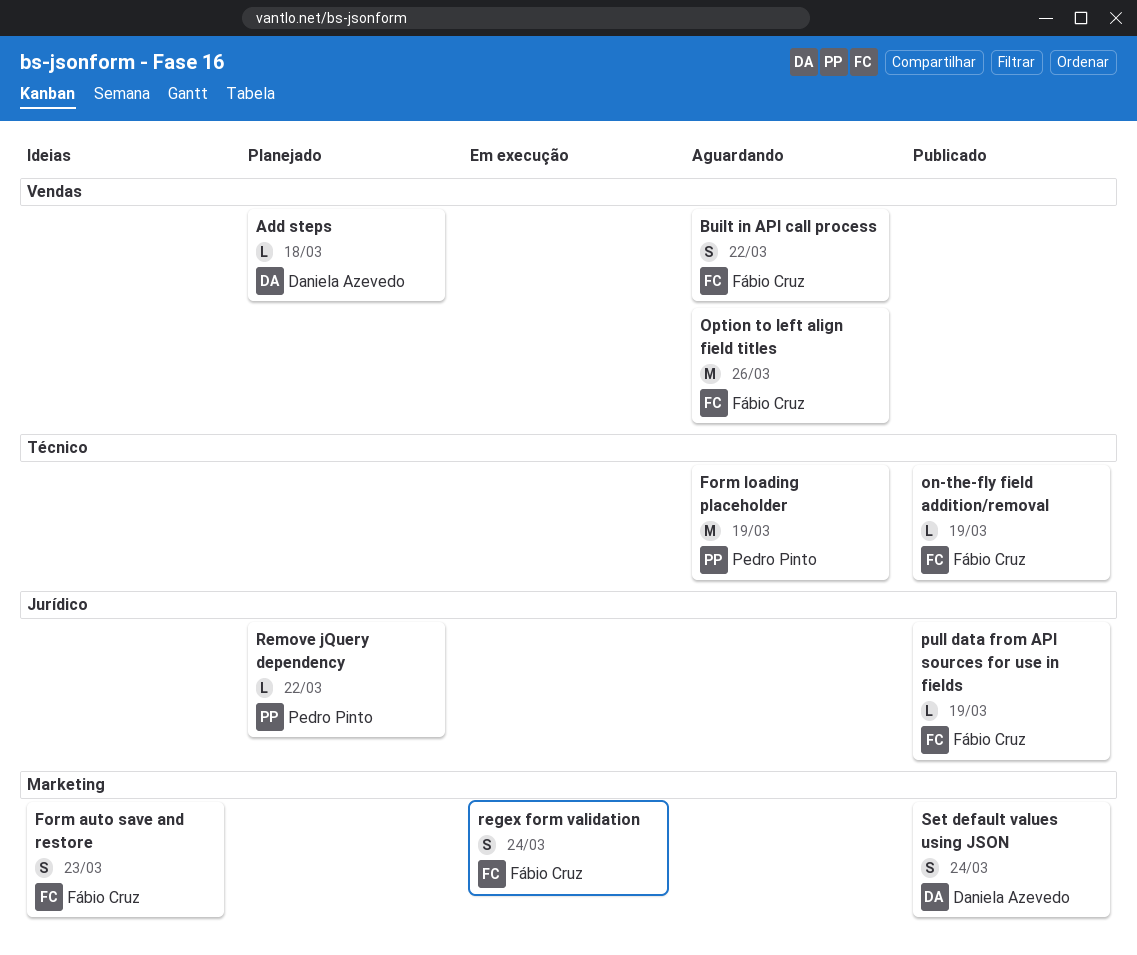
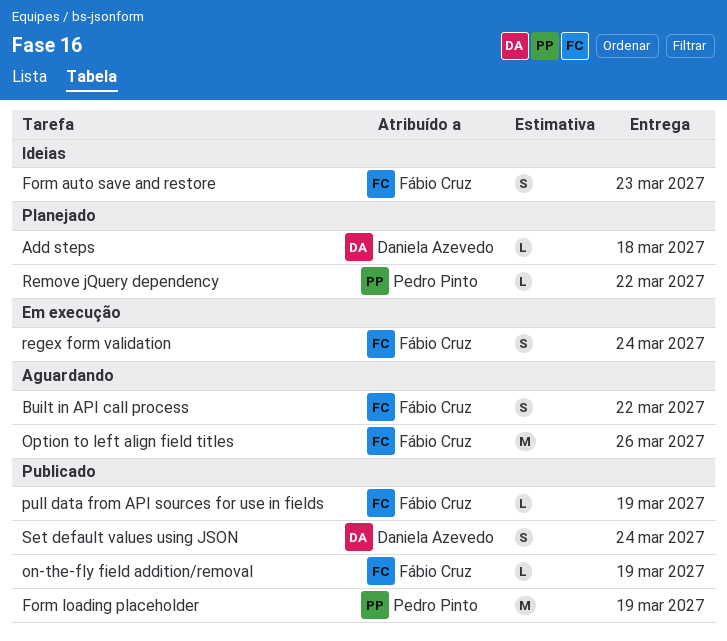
Form loading placeholder, status: Aguardando -> Publicado

